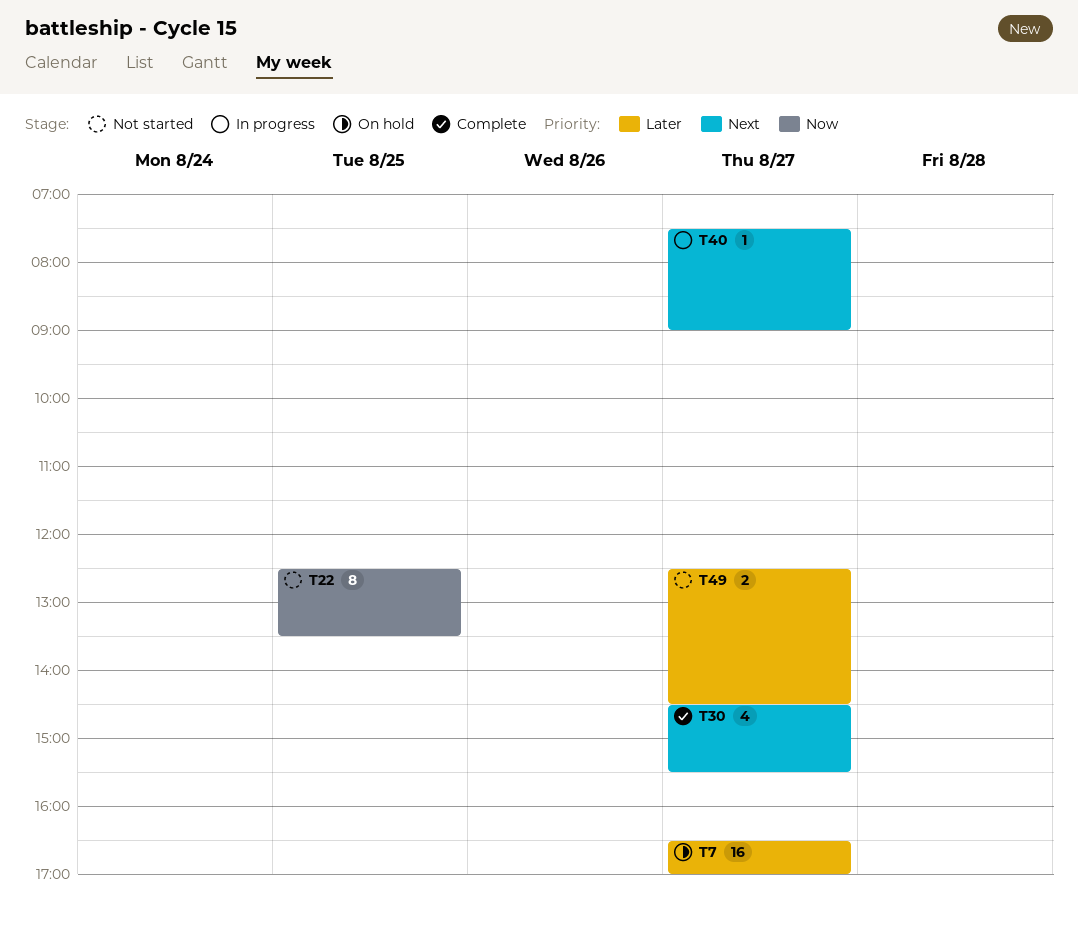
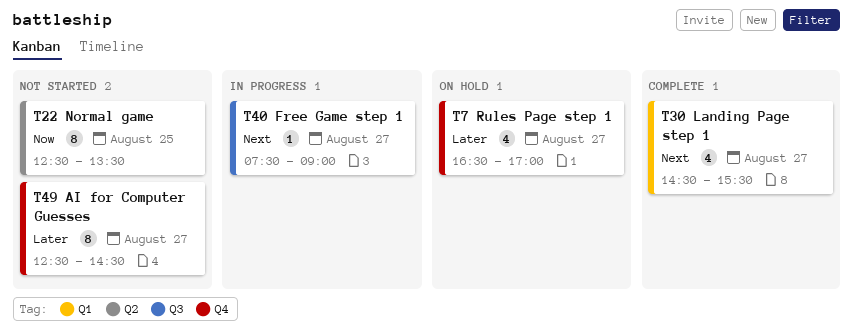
T7, estimate: 16 -> 4
T49, estimate: 2 -> 8

